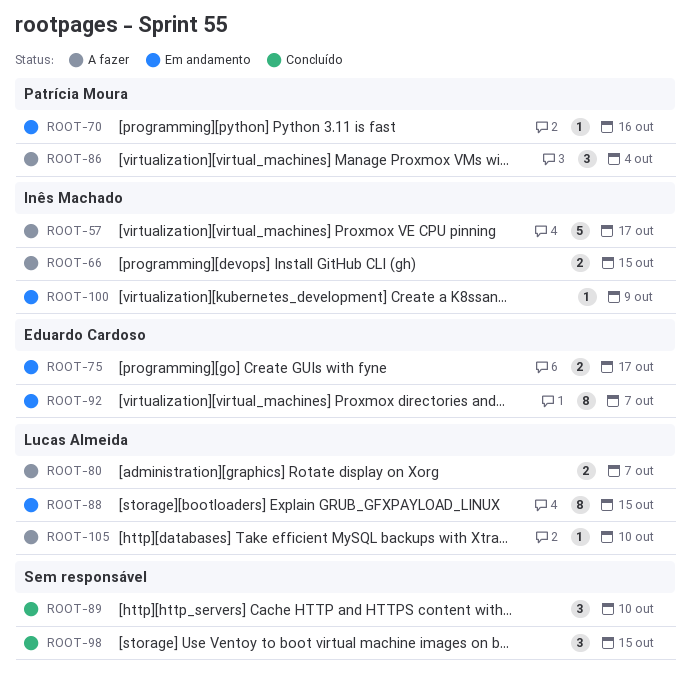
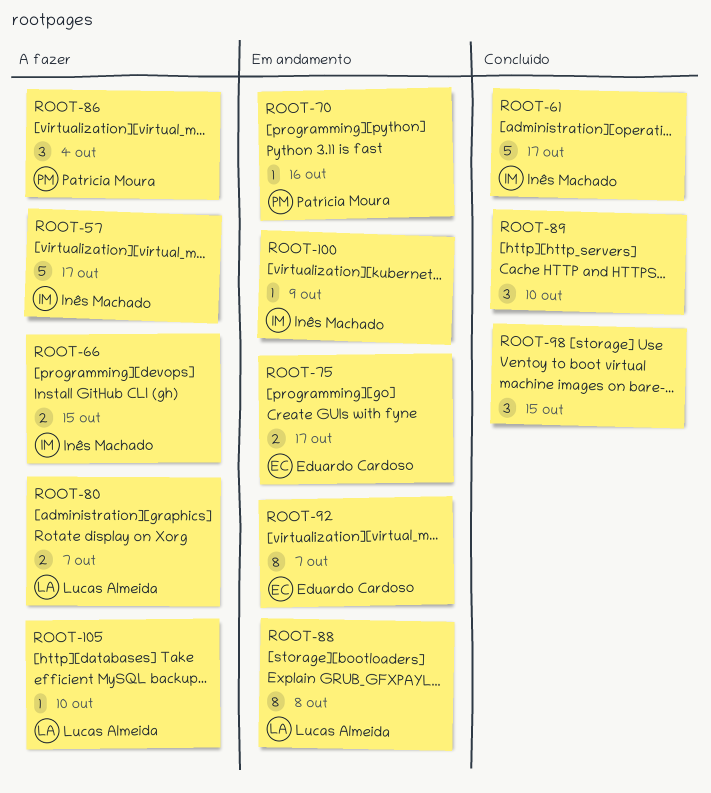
ROOT-61: none -> present
ROOT-88, due: Oct 15 -> Oct 8

